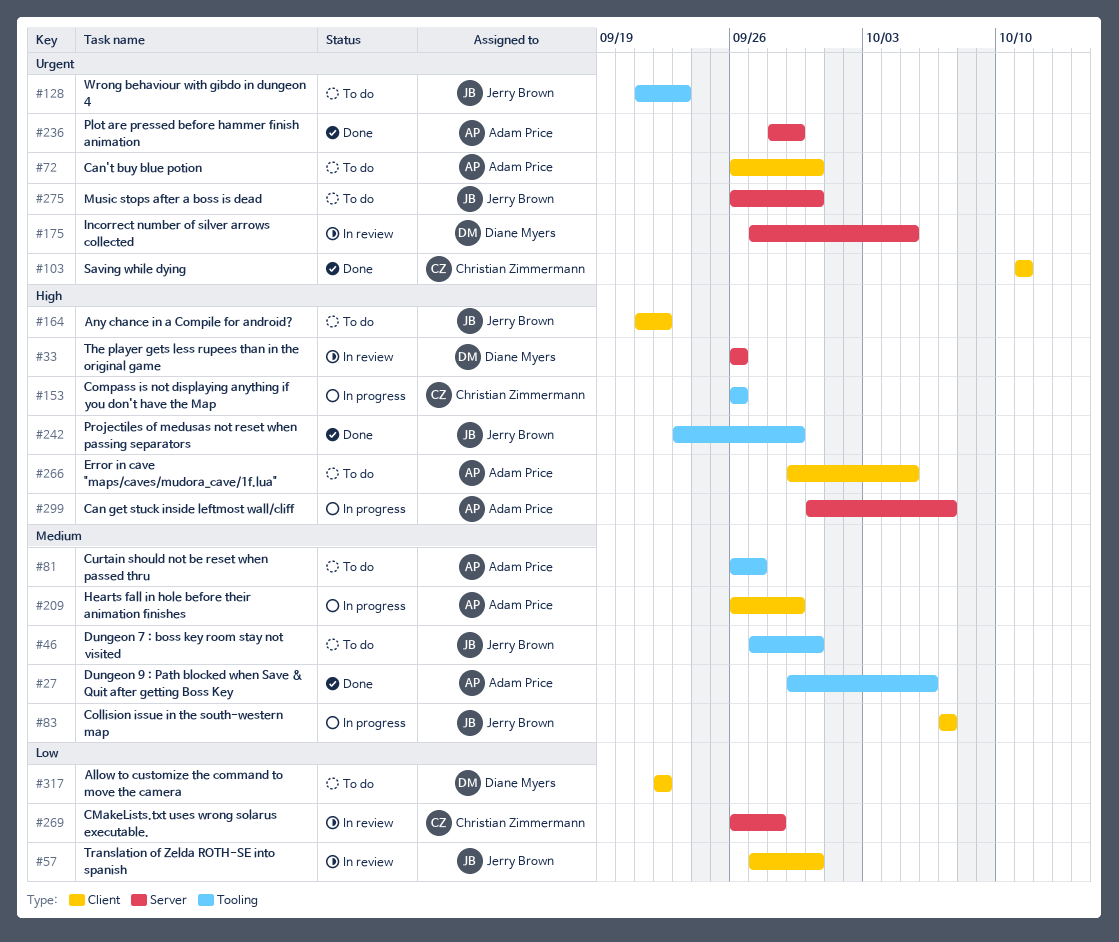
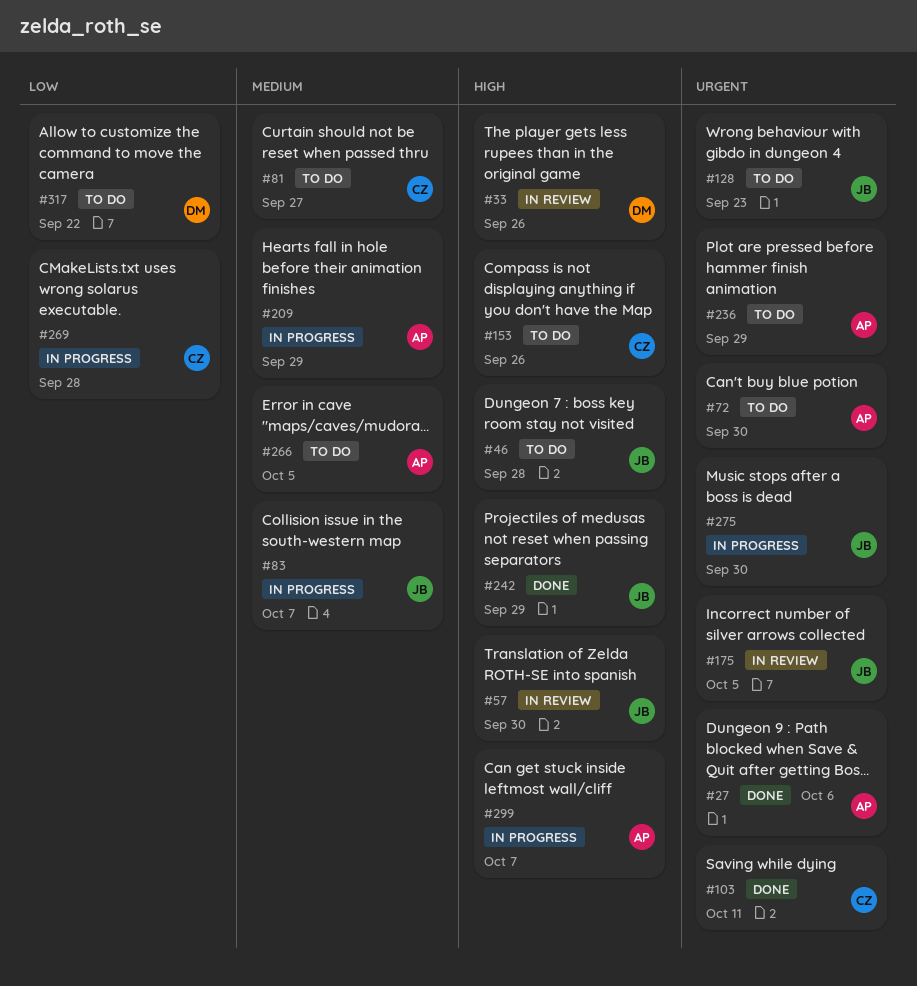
#27, priority: Medium -> Urgent
#46, priority: Medium -> High
#46, due: Sep 30 -> Sep 28
#57, priority: Low -> High
#81, owner: Adam Price -> Christian Zimmermann
#153, status: In progress -> To do
#164: present -> none
#175, owner: Diane Myers -> Jerry Brown
#236, status: Done -> To do
#266, priority: High -> Medium
#269, status: In review -> In progress
#275, status: To do -> In progress

